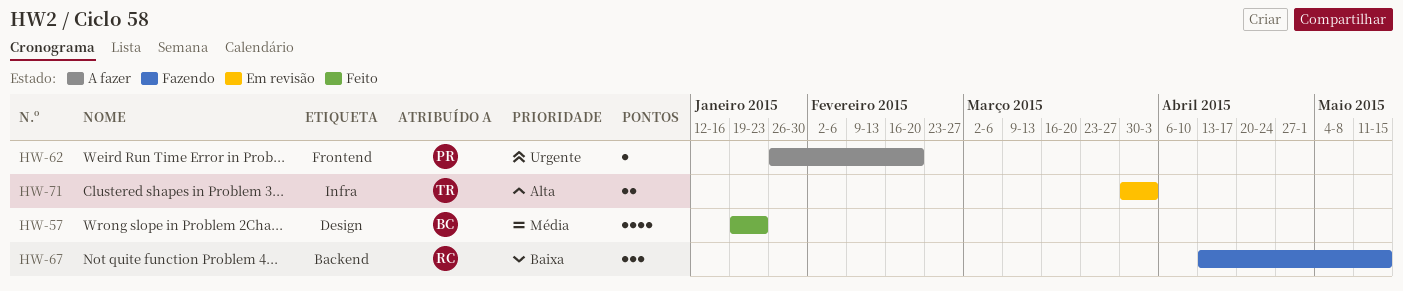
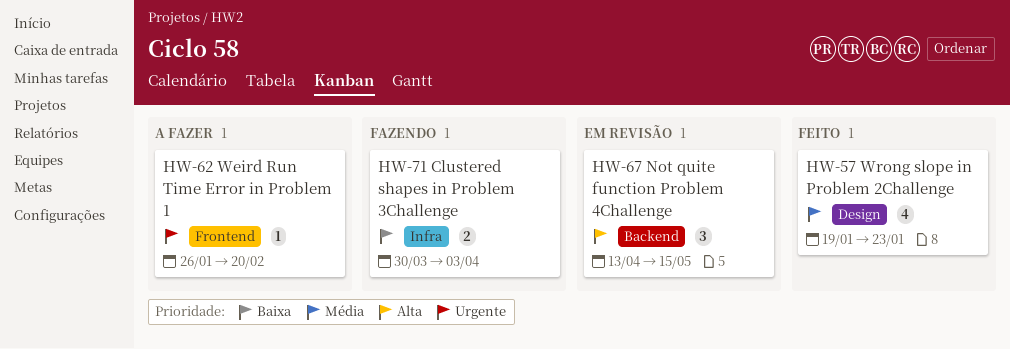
HW-67, status: Fazendo -> Em revisão
HW-67, priority: Baixa -> Alta
HW-71, status: Em revisão -> Fazendo
HW-71, priority: Alta -> Baixa

